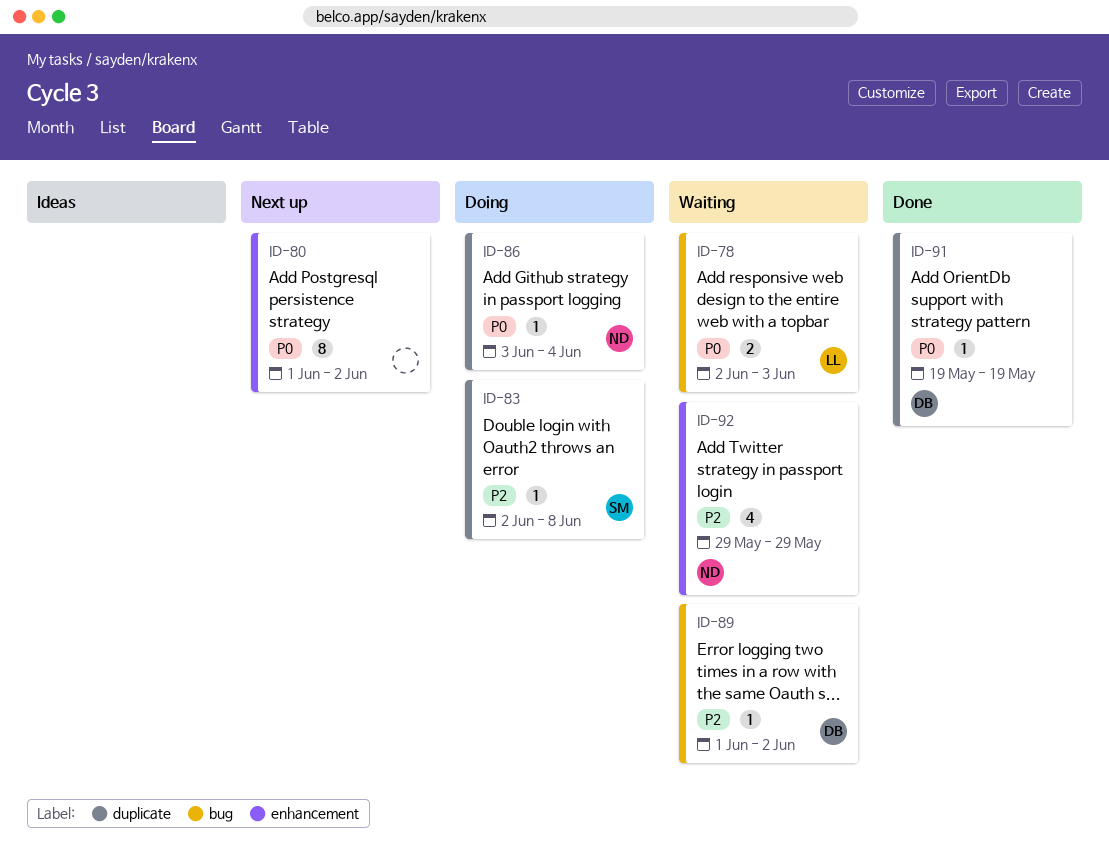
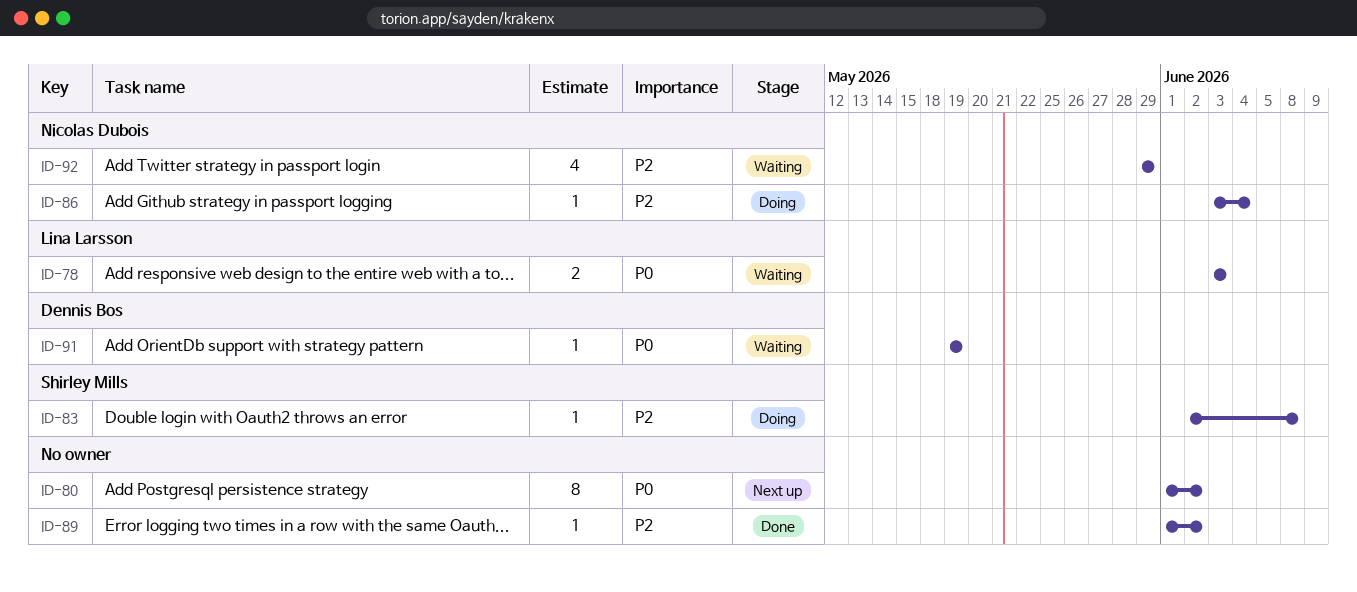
ID-78, start: Jun 2 -> Jun 3
ID-86, priority: P0 -> P2
ID-89, status: Waiting -> Done
ID-89, owner: Dennis Bos -> none
ID-91, status: Done -> Waiting

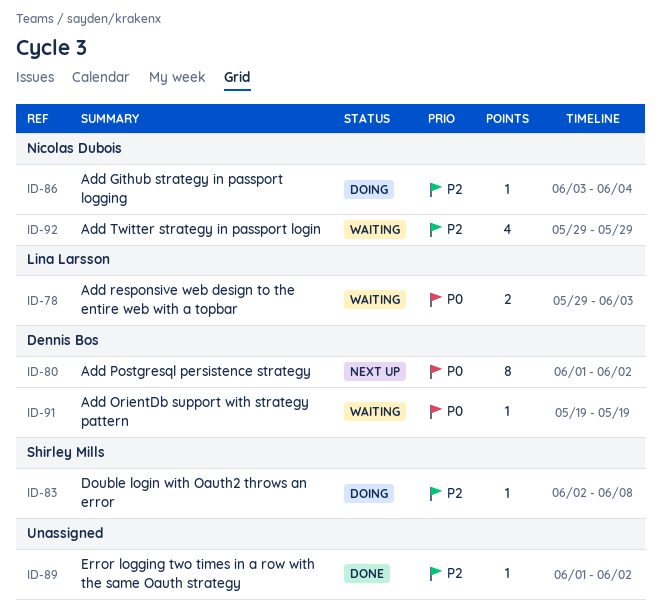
ID-78, start: Jun 3 -> May 29
ID-80, owner: none -> Dennis Bos

